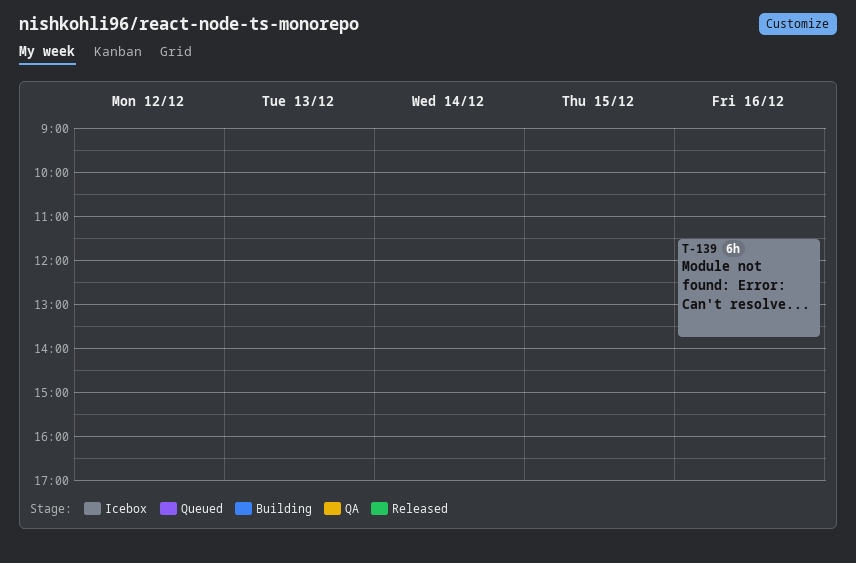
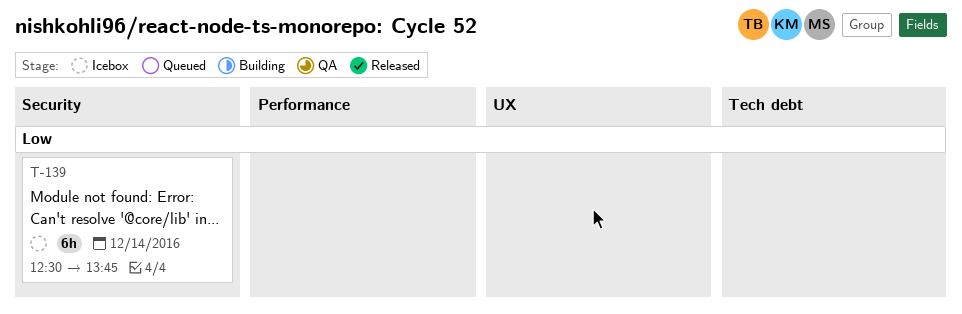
T-139, day: Dec 16 -> Dec 14
T-139, begins: 11:30 -> 12:30

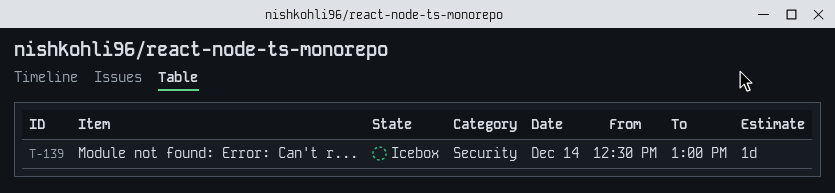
T-139, estimate: 6h -> 1d
T-139, ends: 13:45 -> 13:00

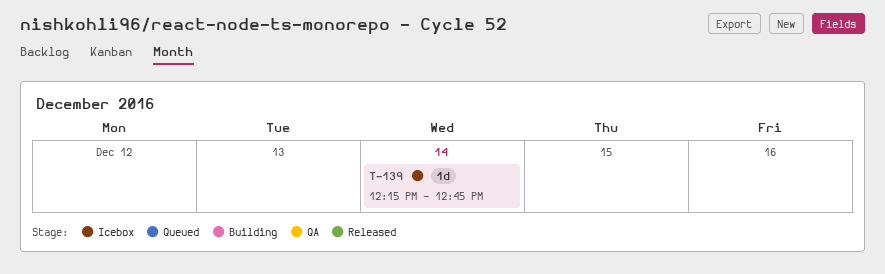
T-139, begins: 12:30 -> 12:15
T-139, ends: 13:00 -> 12:45

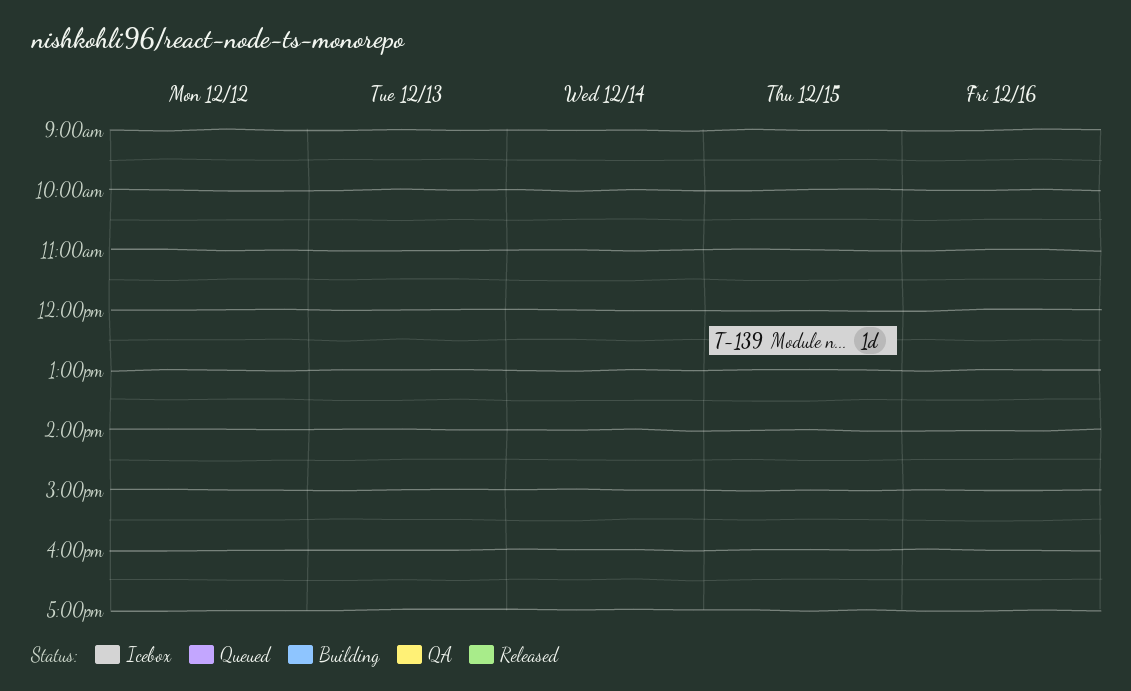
T-139, day: Dec 14 -> Dec 15

